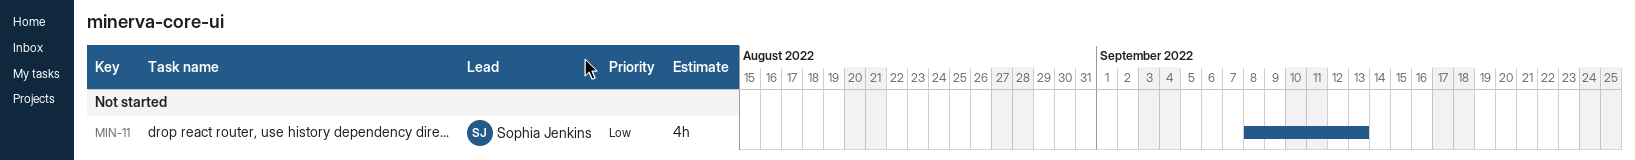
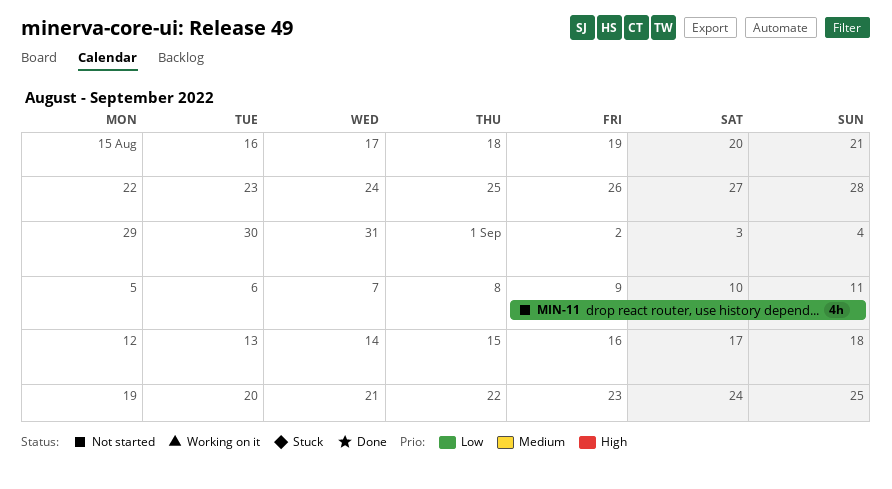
MIN-11, start: Sep 8 -> Sep 9
MIN-11, due: Sep 13 -> Sep 11

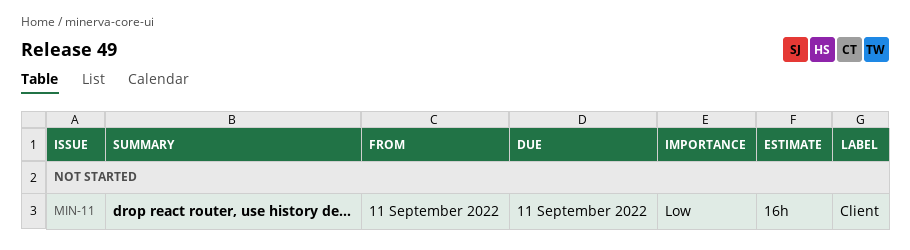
MIN-11, estimate: 4h -> 16h
MIN-11, start: Sep 9 -> Sep 11

